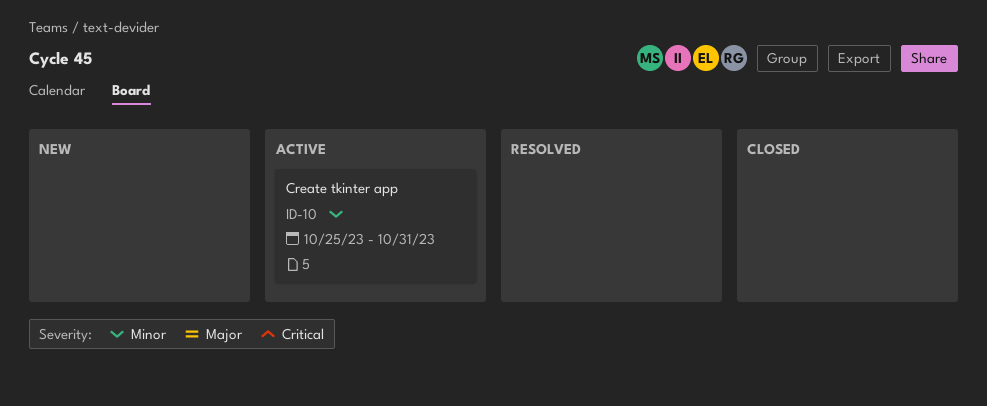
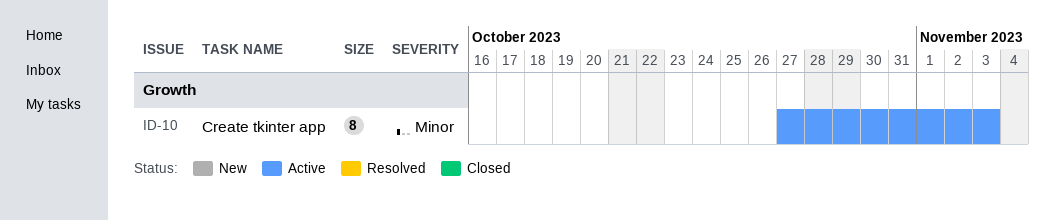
ID-10, start: Oct 25 -> Oct 27
ID-10, due: Oct 31 -> Nov 3

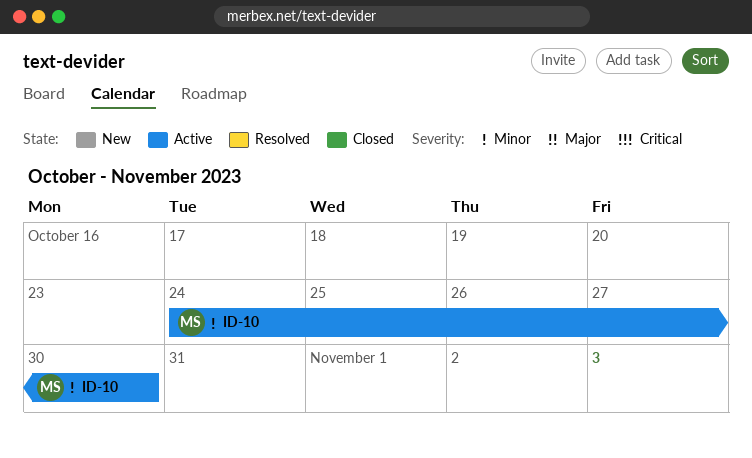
ID-10, start: Oct 27 -> Oct 24
ID-10, due: Nov 3 -> Oct 30

